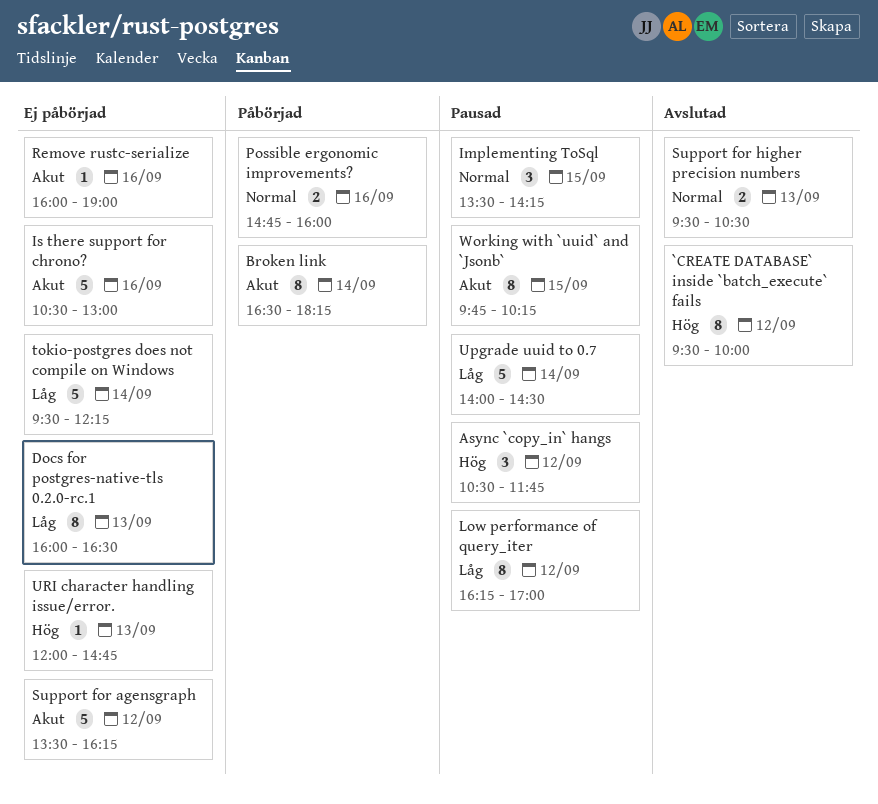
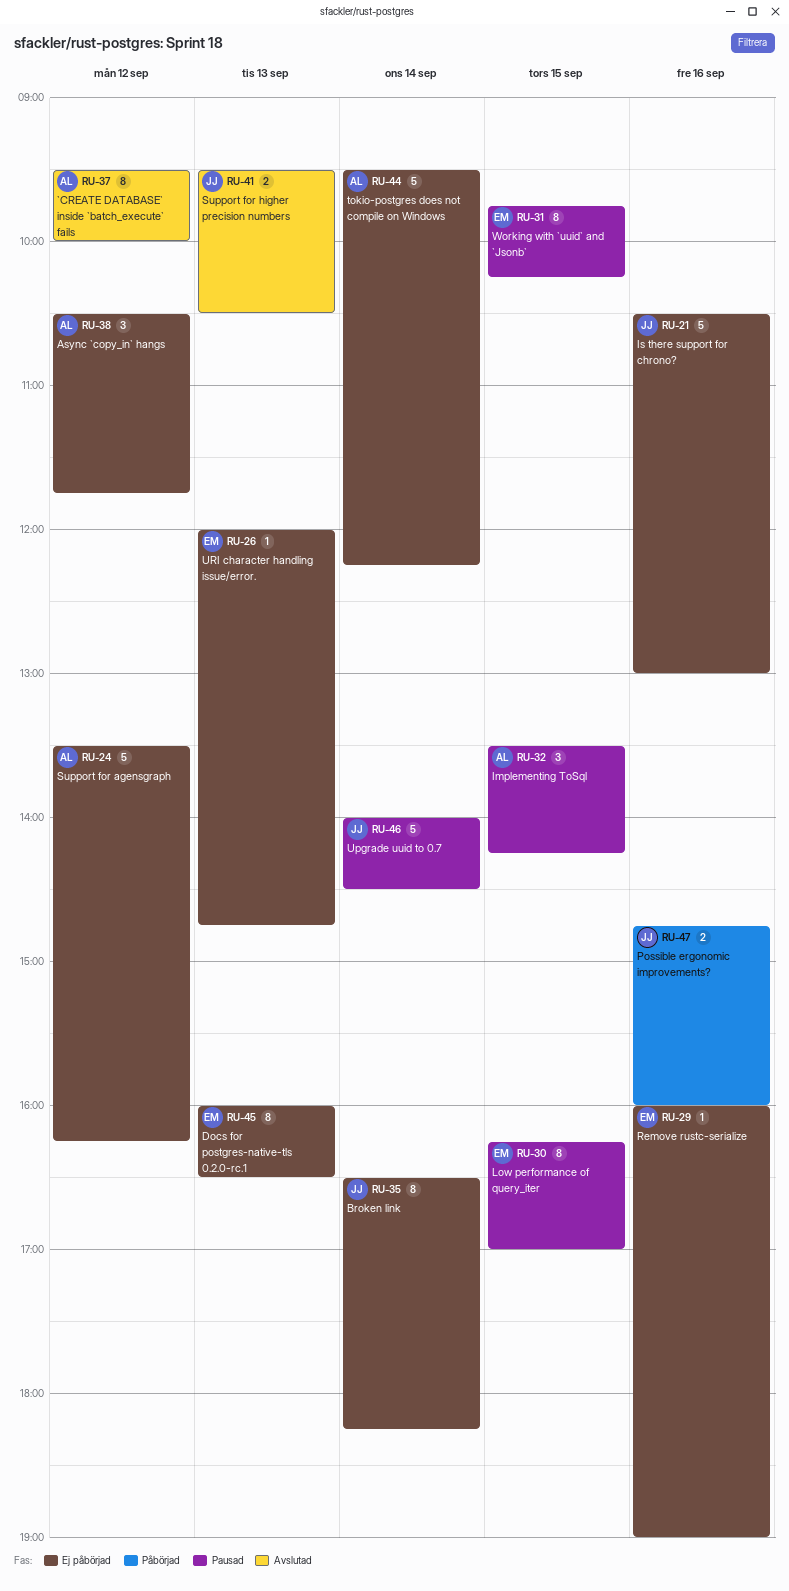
Async `copy_in` hangs, status: Pausad -> Ej påbörjad
Broken link, status: Påbörjad -> Ej påbörjad
Low performance of query_iter, day: Sep 12 -> Sep 15

